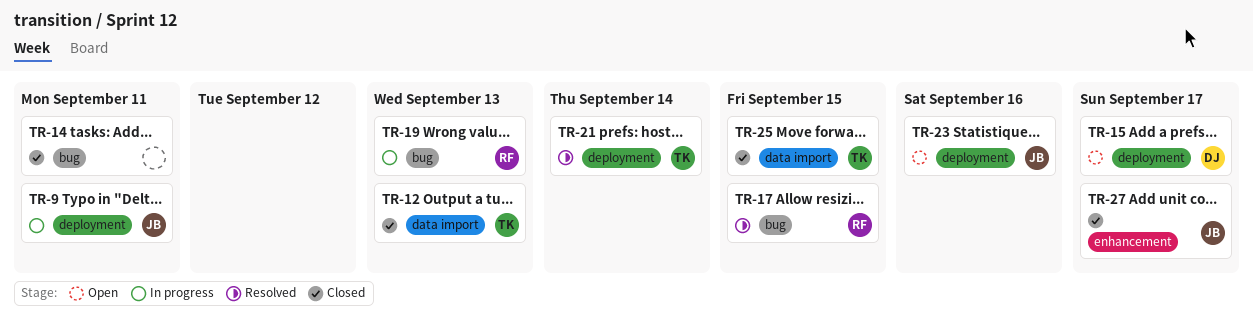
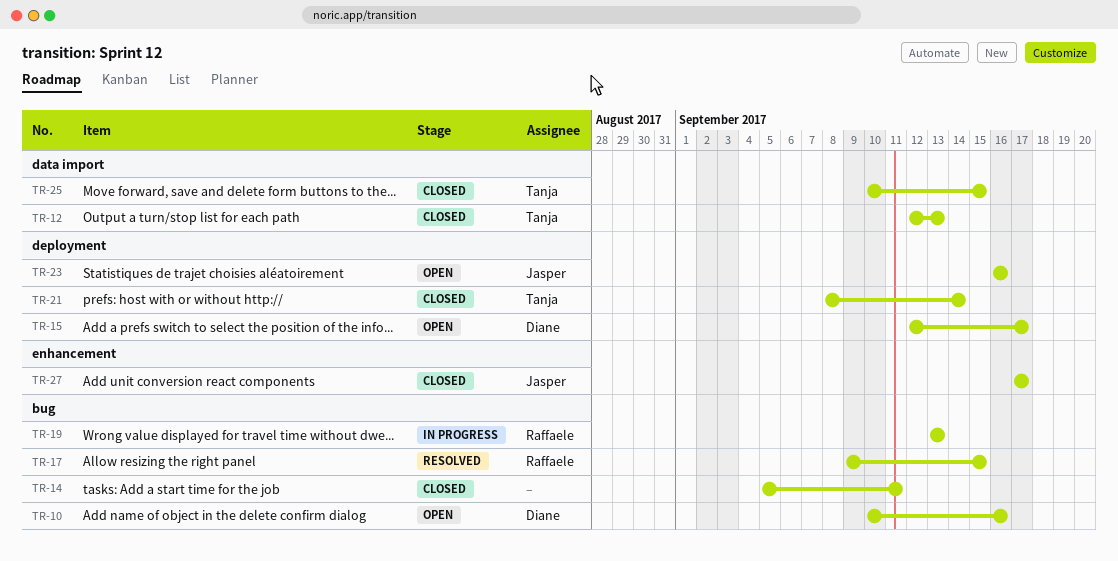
TR-9: present -> none
TR-10: none -> present
TR-21, status: Resolved -> Closed

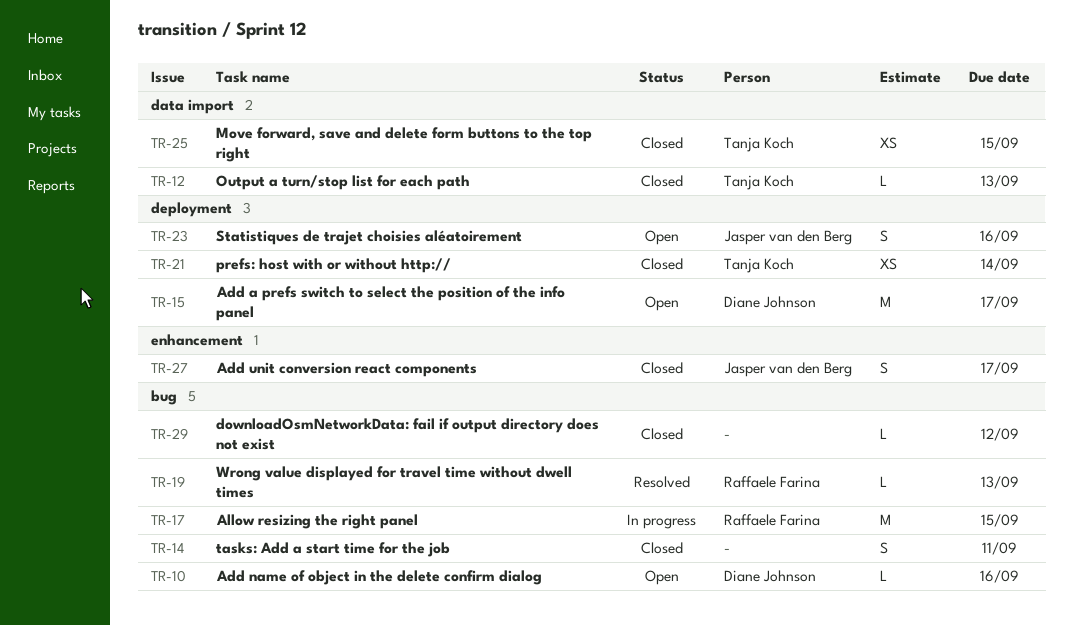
TR-17, status: Resolved -> In progress
TR-19, status: In progress -> Resolved
TR-29: none -> present

